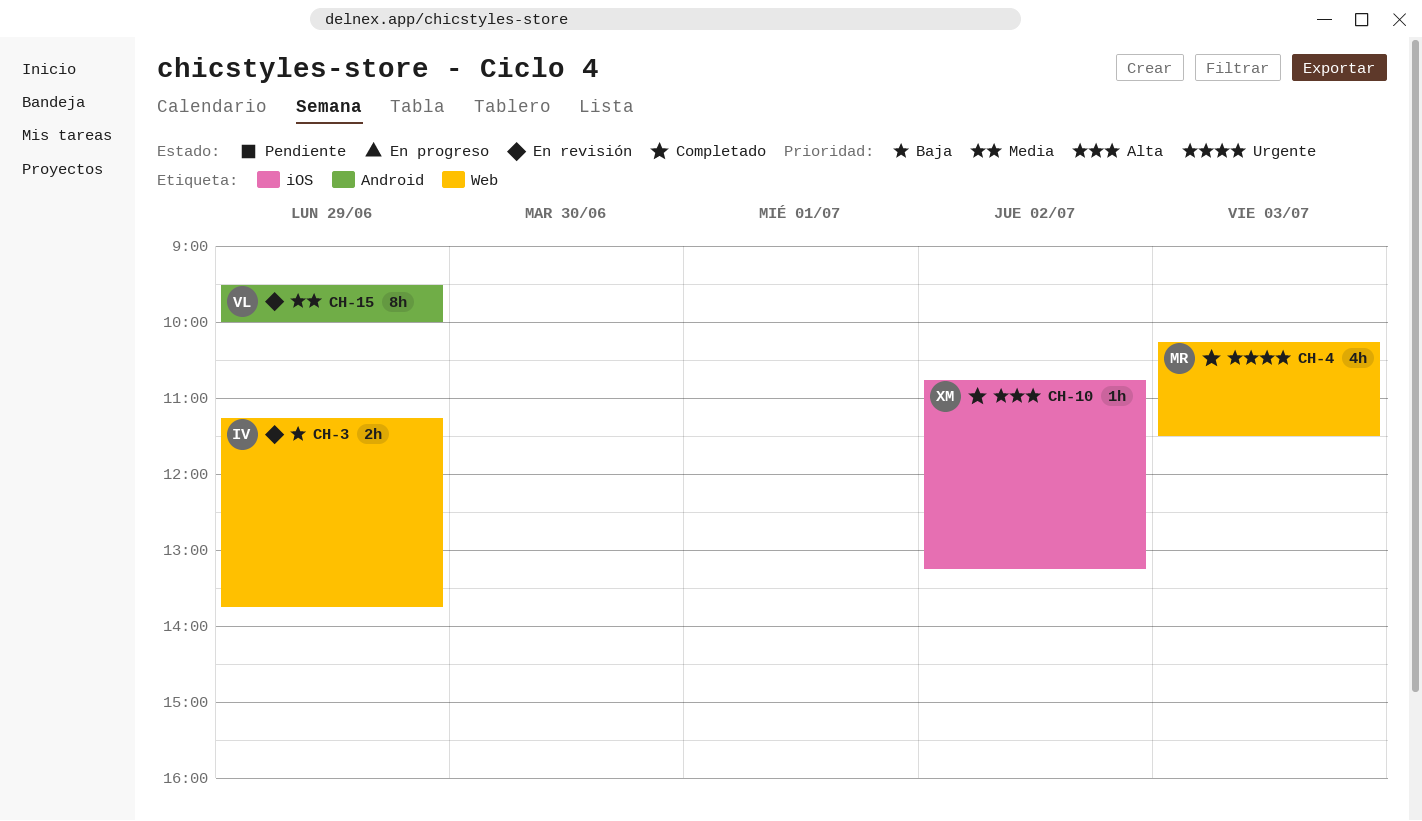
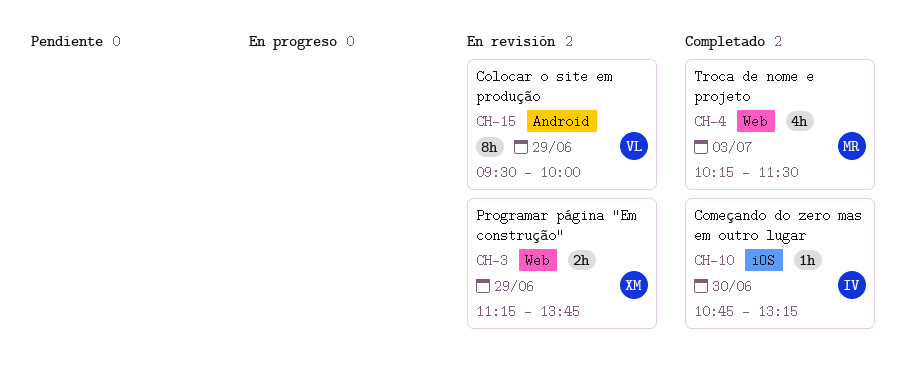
CH-3, owner: IV -> XM
CH-10, owner: XM -> IV
CH-10, day: Jul 2 -> Jun 30

